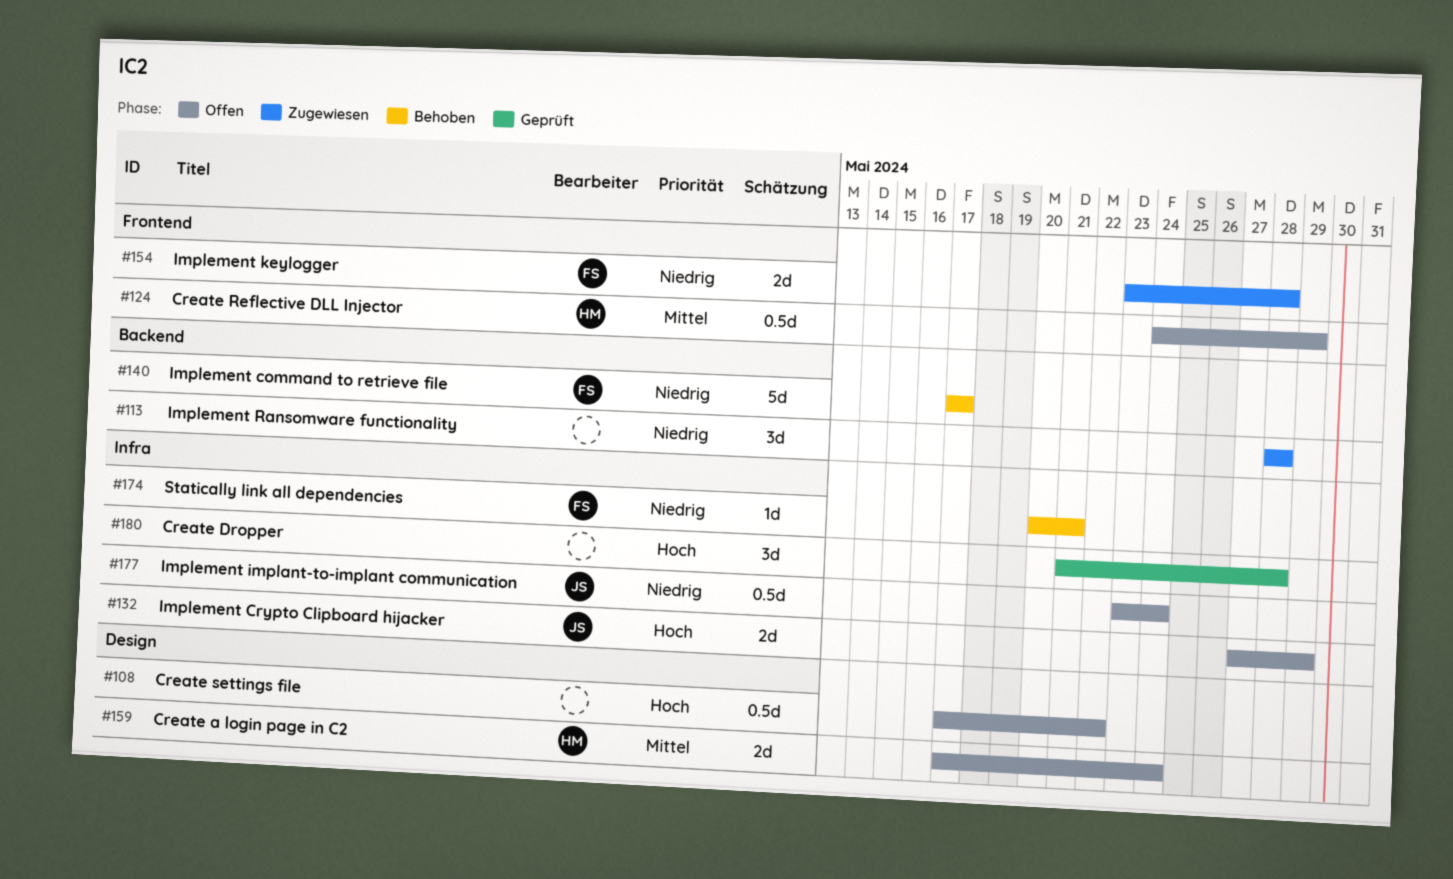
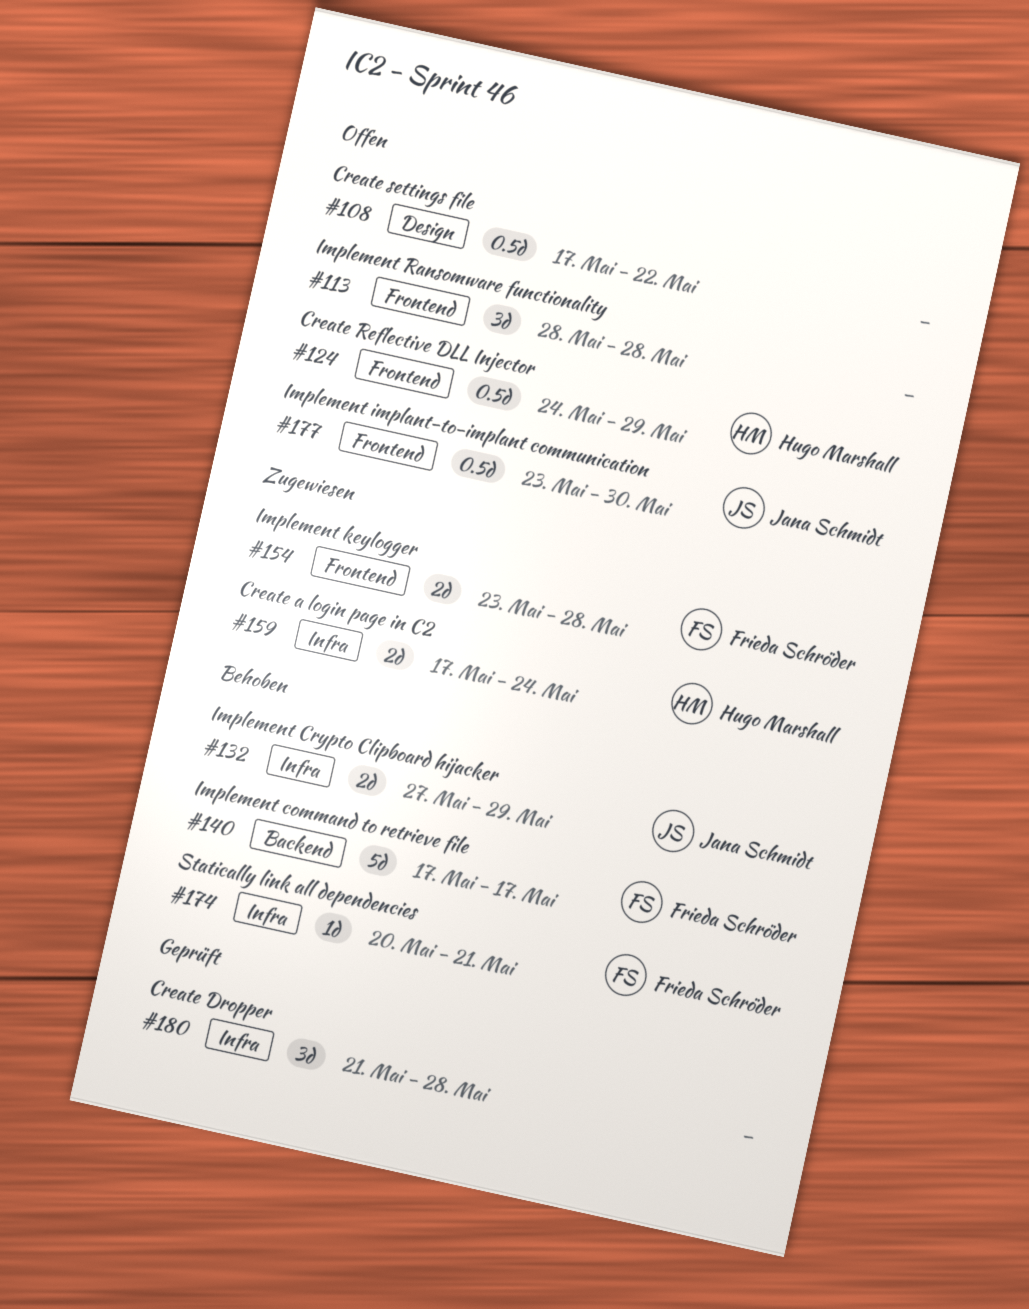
#113, status: Zugewiesen -> Offen
#113, label: Backend -> Frontend
#132, status: Offen -> Behoben
#159, status: Offen -> Zugewiesen
#159, label: Design -> Infra
#177, label: Infra -> Frontend
#177, due: May 24 -> May 30

